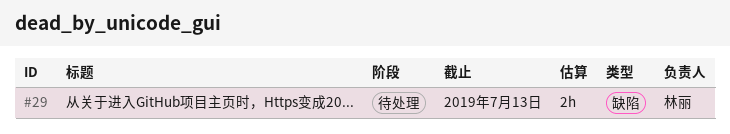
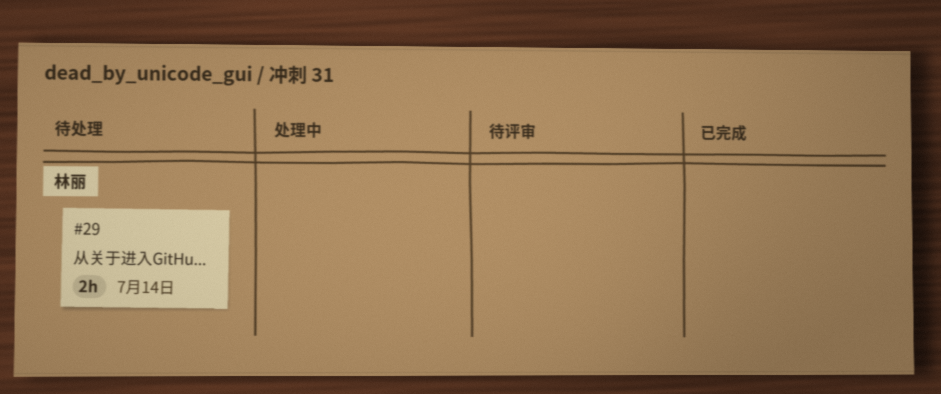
#29, due: Jul 13 -> Jul 14

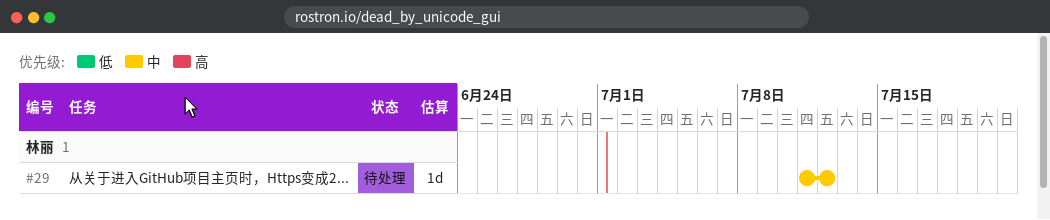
#29, estimate: 2h -> 1d
#29, due: Jul 14 -> Jul 12

